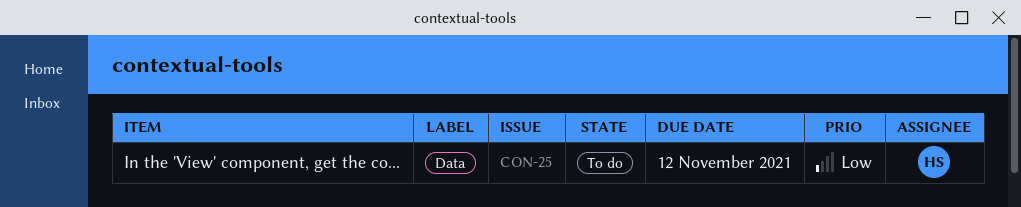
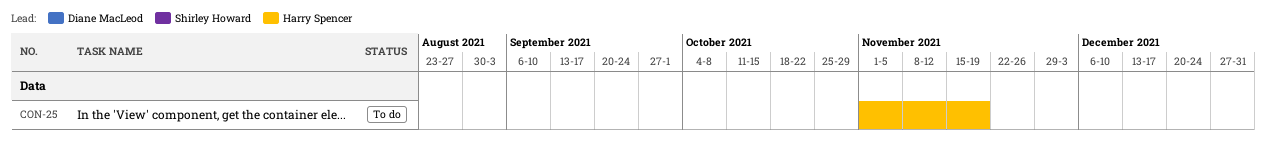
CON-25, due: Nov 12 -> Nov 19

